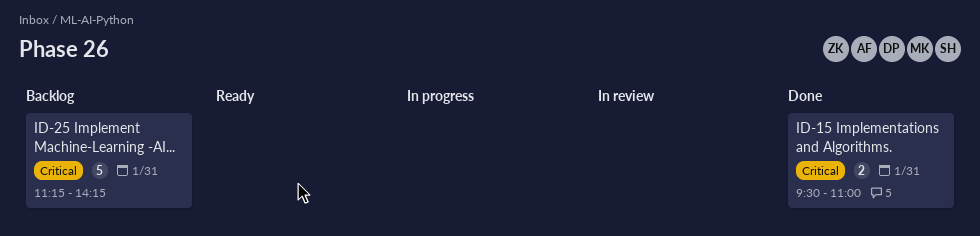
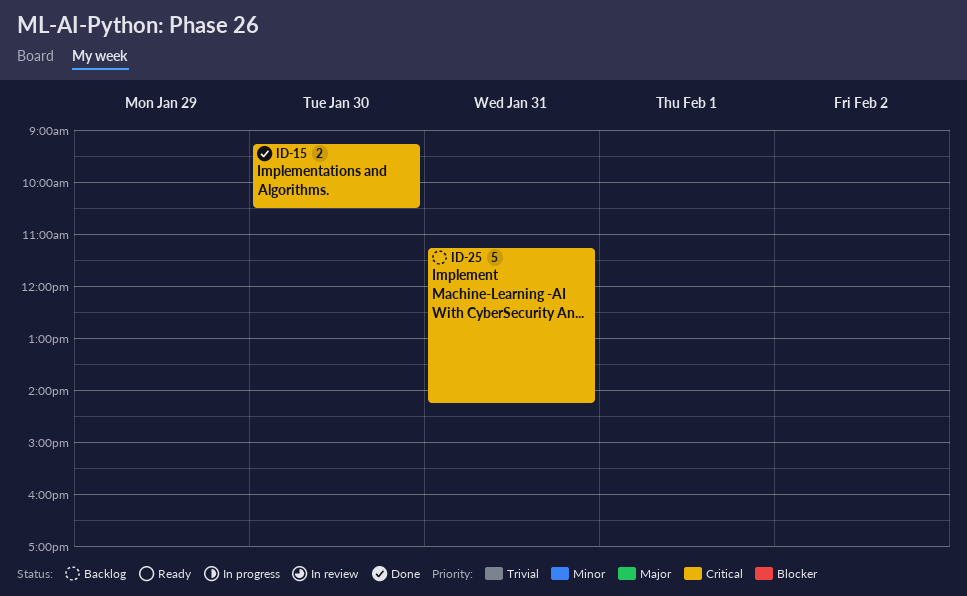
ID-15, day: Jan 31 -> Jan 30
ID-15, begins: 09:30 -> 09:15
ID-15, ends: 11:00 -> 10:30

